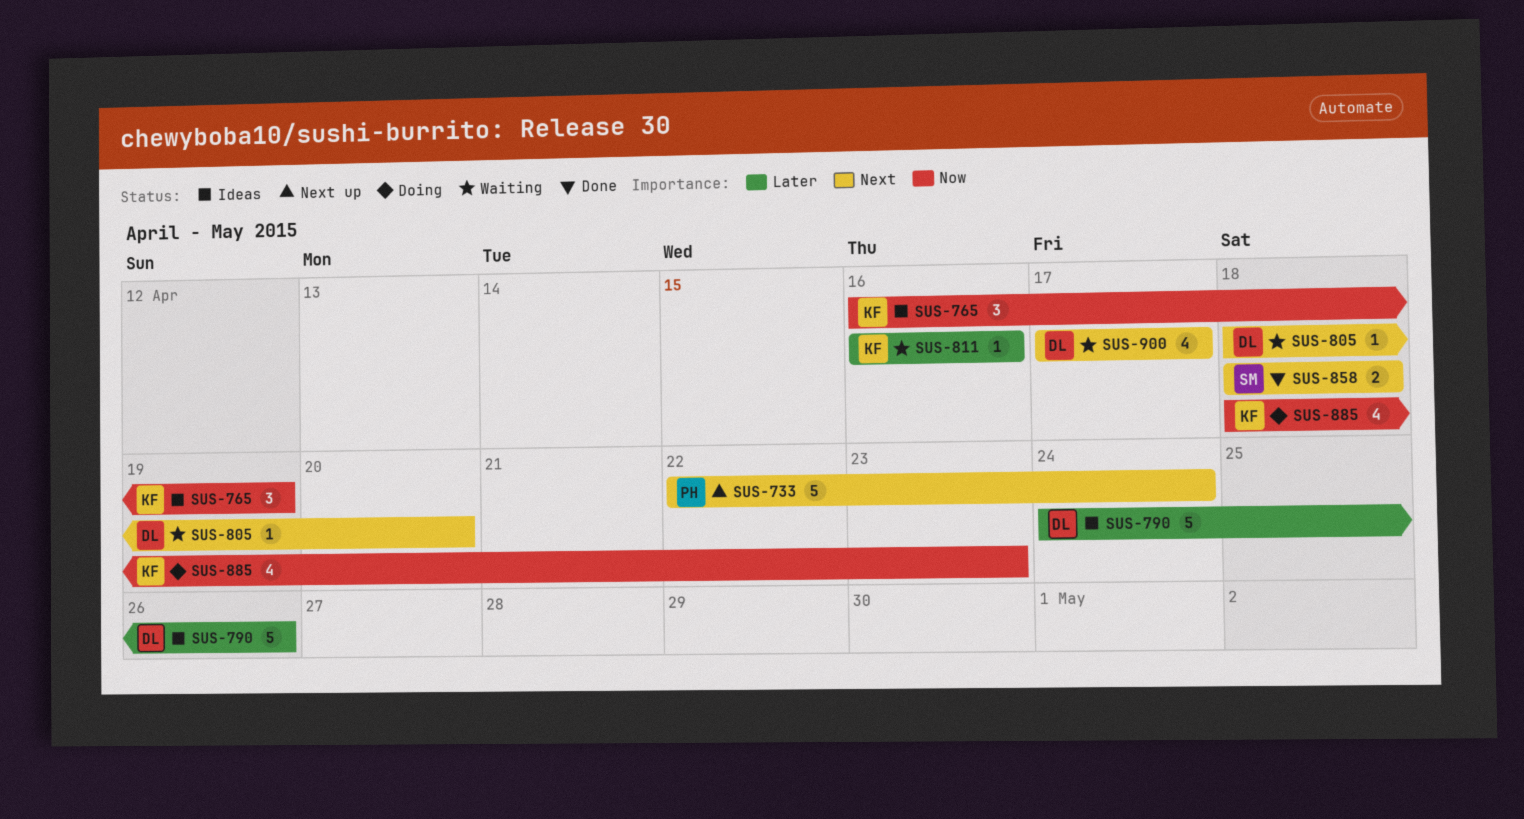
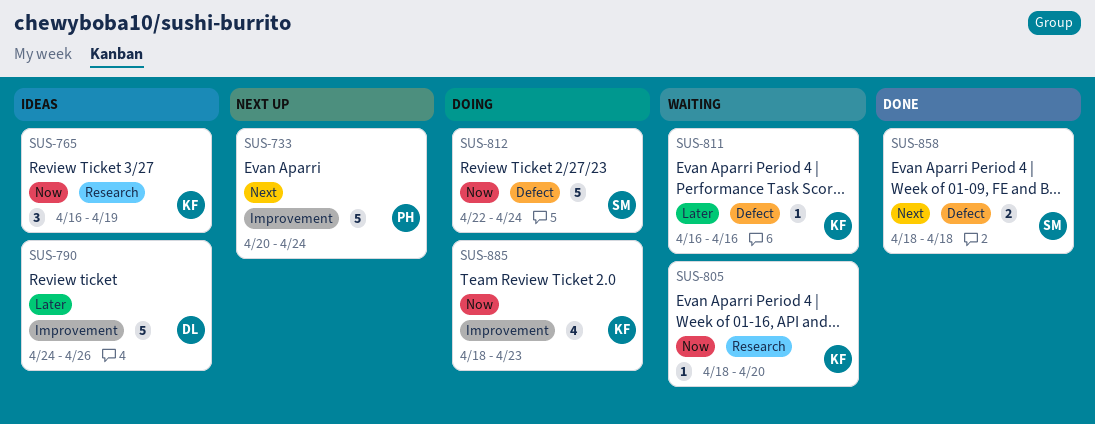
SUS-733, start: Apr 22 -> Apr 20
SUS-805, owner: DL -> KF
SUS-805, priority: Next -> Now
SUS-812: none -> present
SUS-900: present -> none

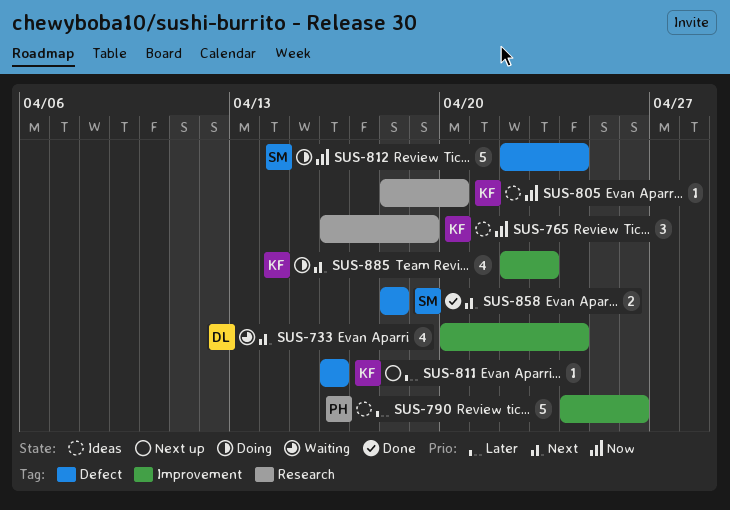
SUS-733, status: Next up -> Waiting
SUS-733, owner: PH -> DL
SUS-733, estimate: 5 -> 4
SUS-790, owner: DL -> PH
SUS-805, status: Waiting -> Ideas
SUS-811, status: Waiting -> Next up
SUS-885, priority: Now -> Next
SUS-885, start: Apr 18 -> Apr 22

